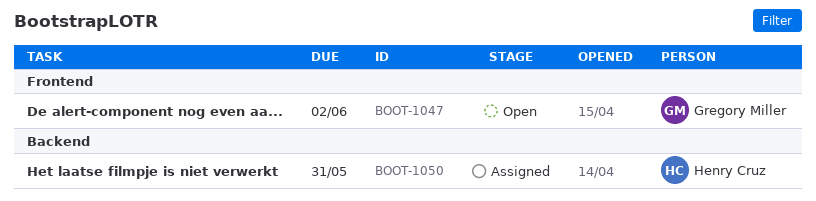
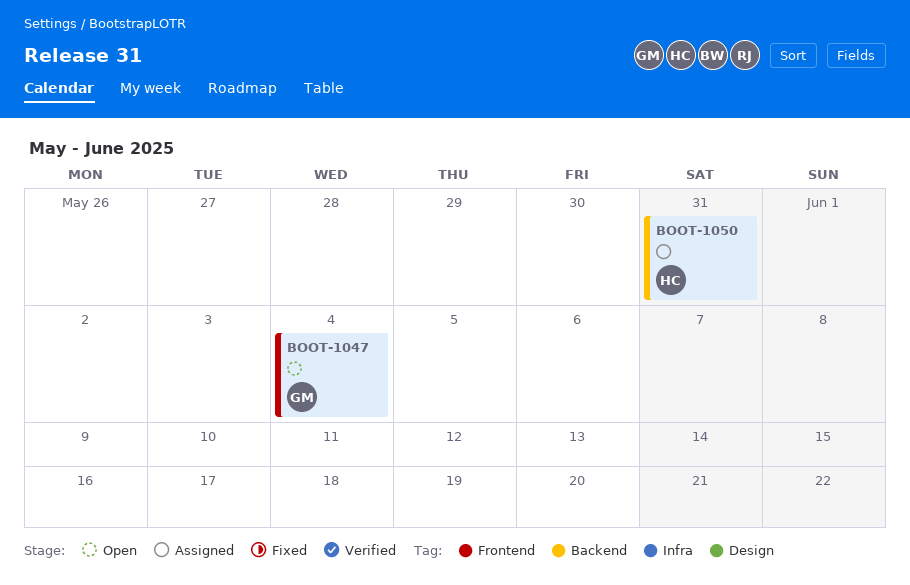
BOOT-1047, due: Jun 2 -> Jun 4

